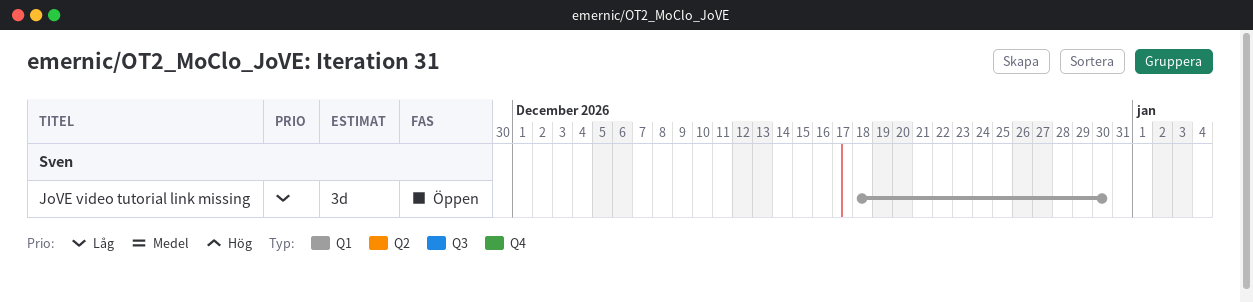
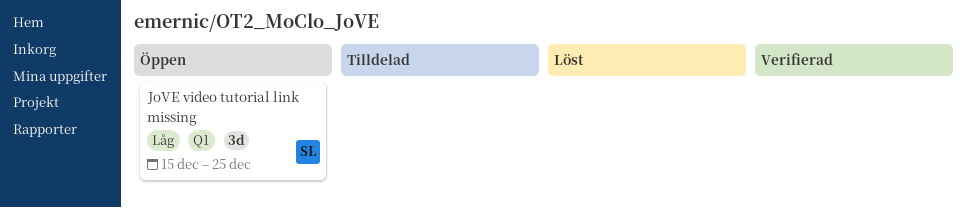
JoVE video tutorial link missing, start: Dec 18 -> Dec 15
JoVE video tutorial link missing, due: Dec 30 -> Dec 25

